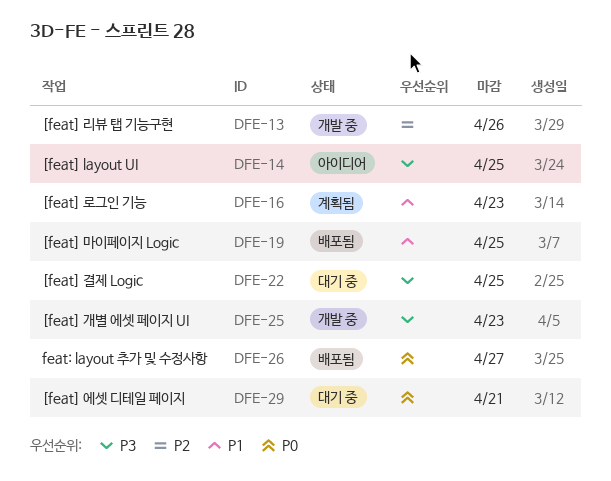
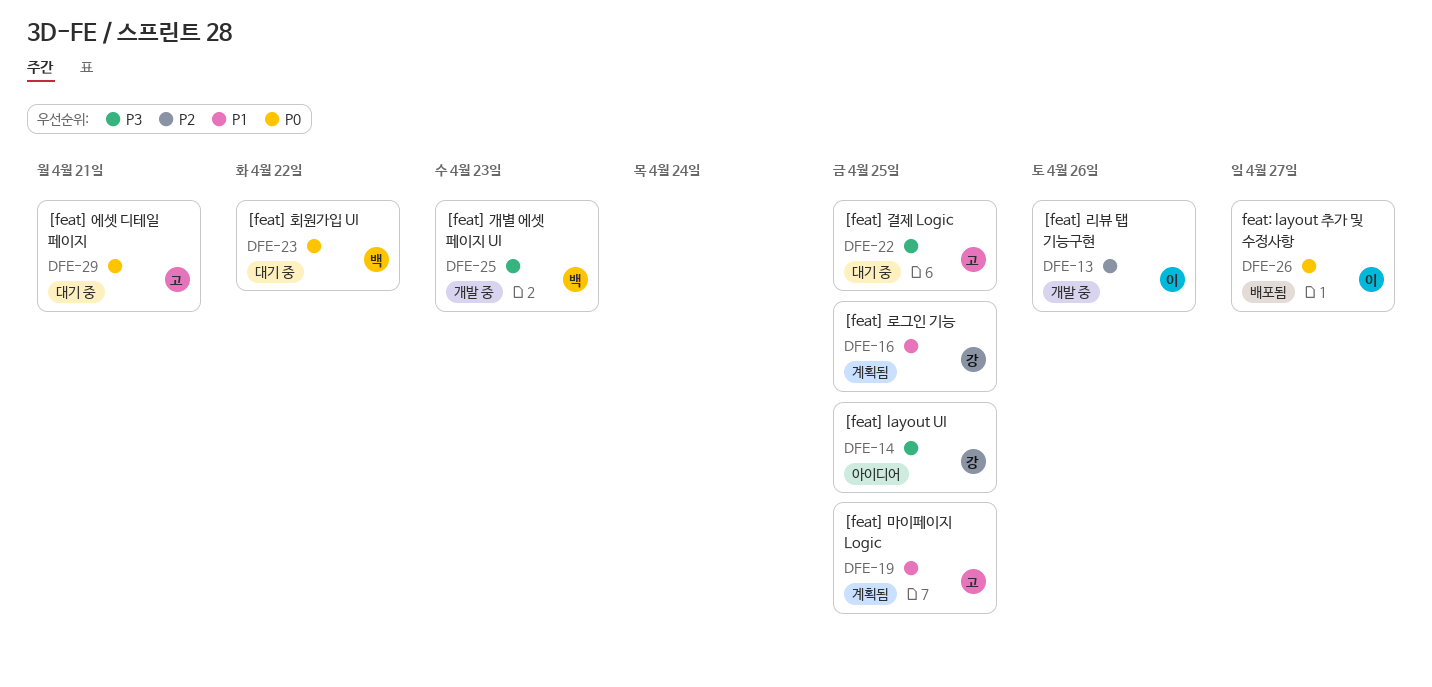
DFE-16, due: Apr 23 -> Apr 25
DFE-19, status: 배포됨 -> 계획됨
DFE-23: none -> present

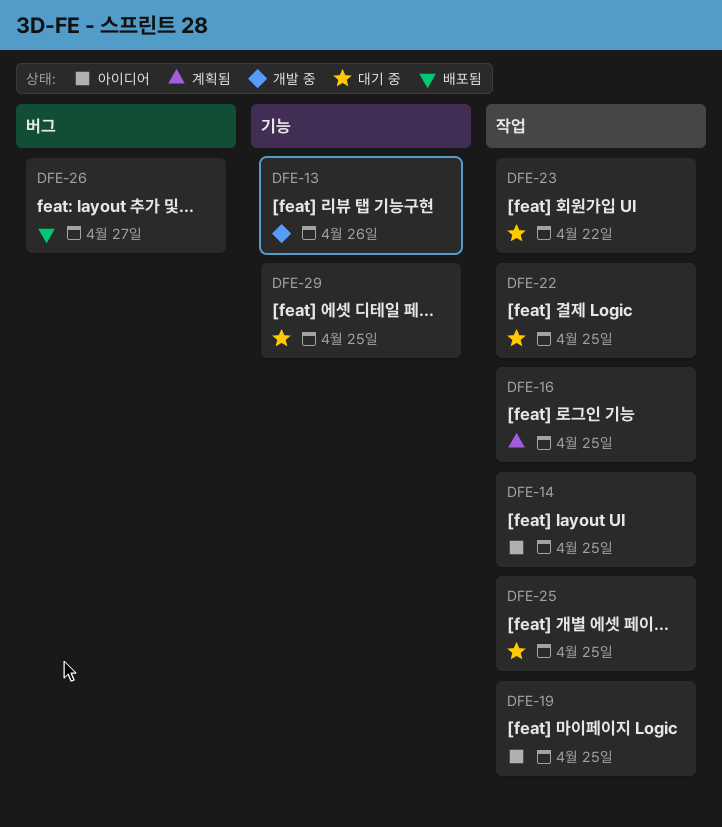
DFE-19, status: 계획됨 -> 아이디어
DFE-25, status: 개발 중 -> 대기 중
DFE-25, due: Apr 23 -> Apr 25
DFE-29, due: Apr 21 -> Apr 25

